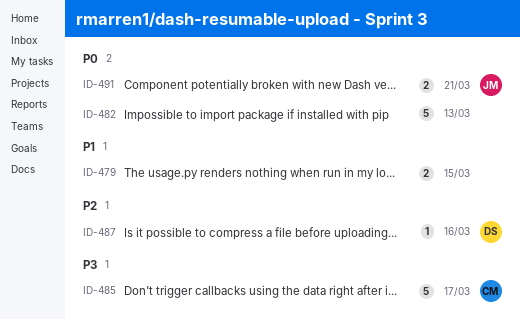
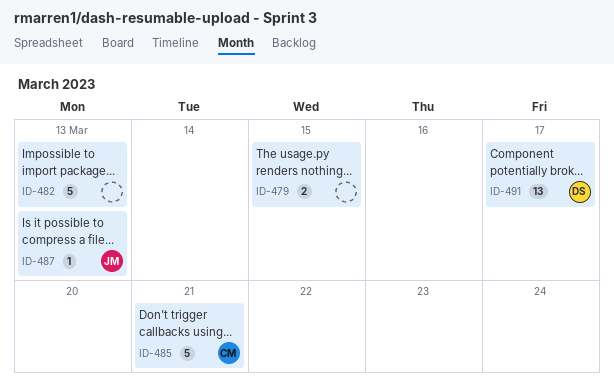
ID-485, due: Mar 17 -> Mar 21
ID-487, owner: DS -> JM
ID-487, due: Mar 16 -> Mar 13
ID-491, owner: JM -> DS
ID-491, estimate: 2 -> 13
ID-491, due: Mar 21 -> Mar 17

